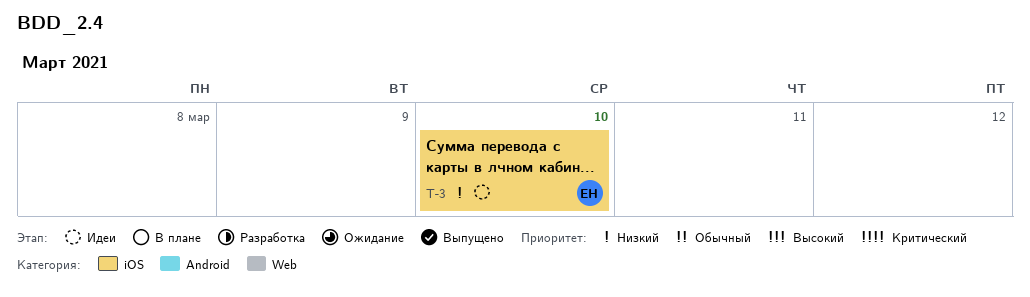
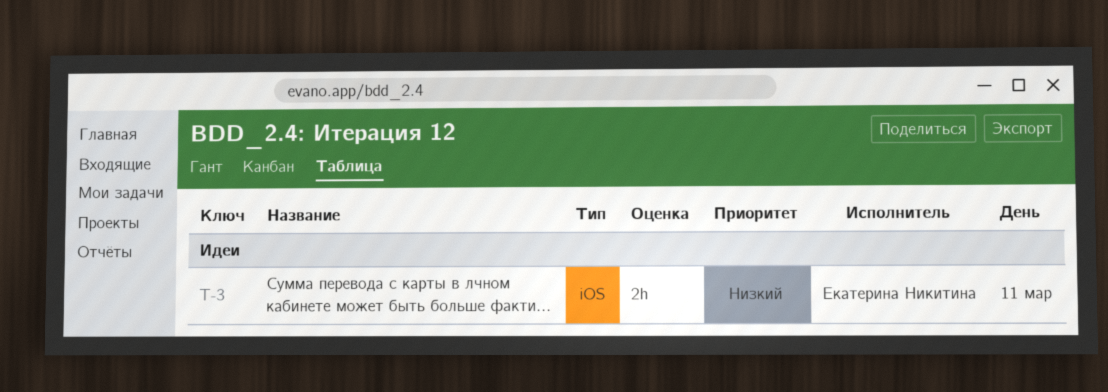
T-3, day: Mar 10 -> Mar 11

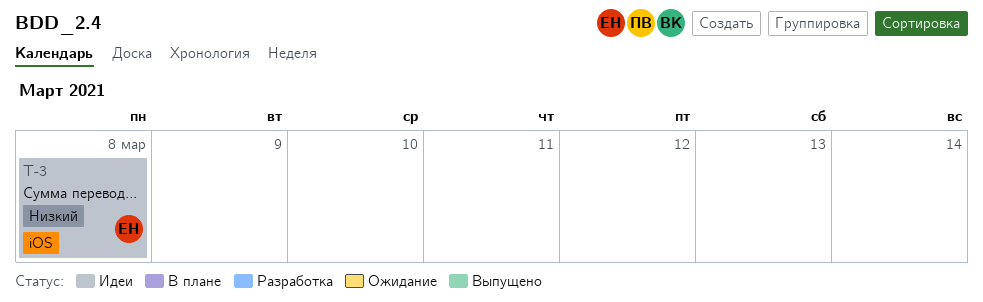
T-3, day: Mar 11 -> Mar 8

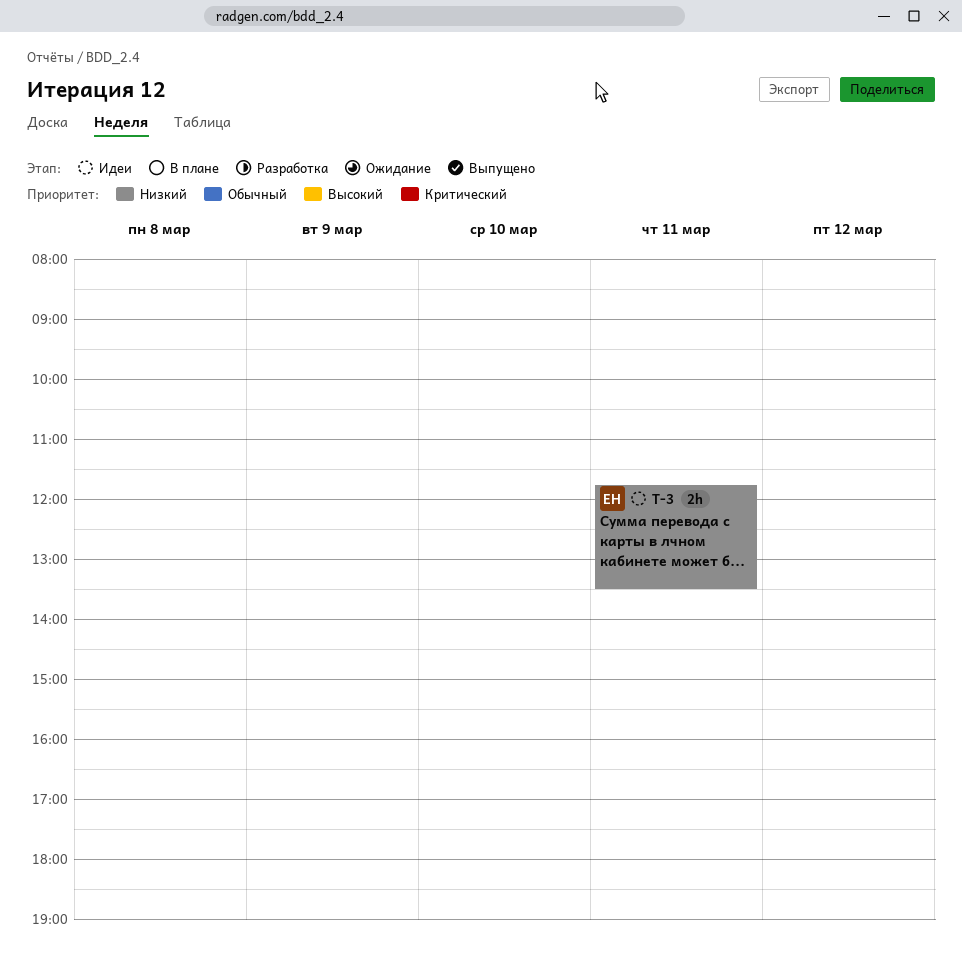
T-3, day: Mar 8 -> Mar 11

